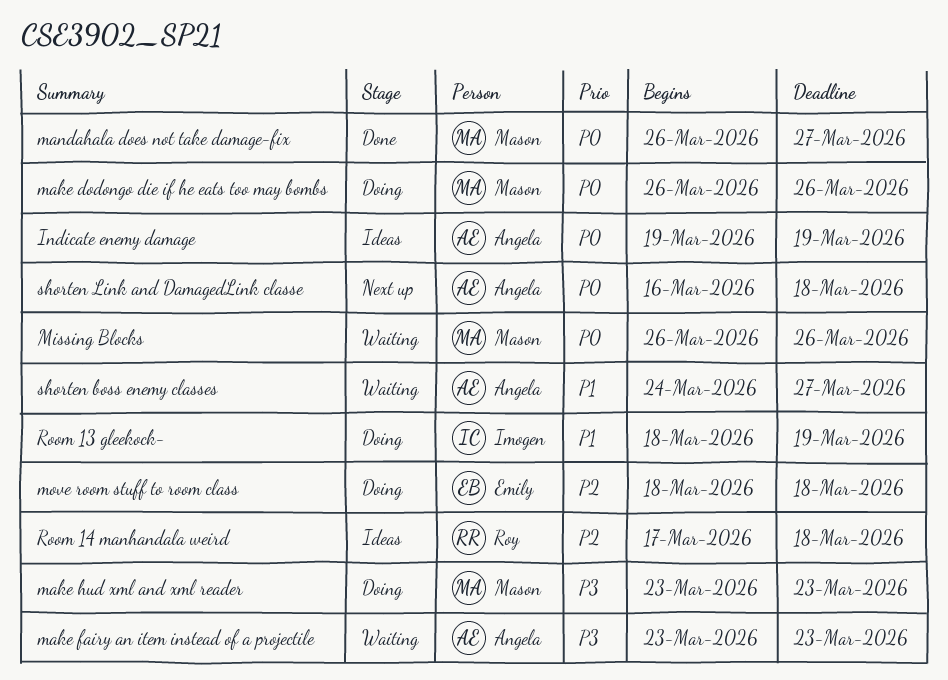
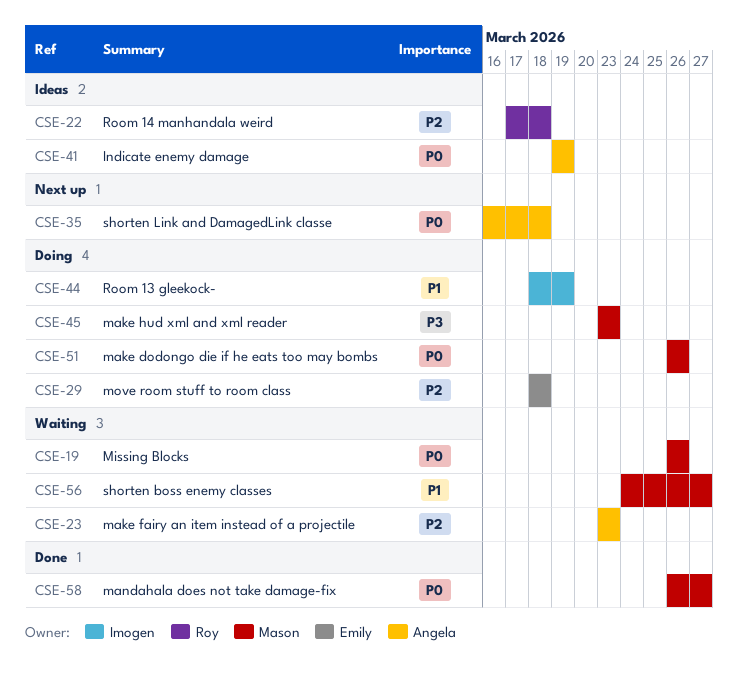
make fairy an item instead of a projectile, priority: P3 -> P2
shorten boss enemy classes, owner: Angela -> Mason

